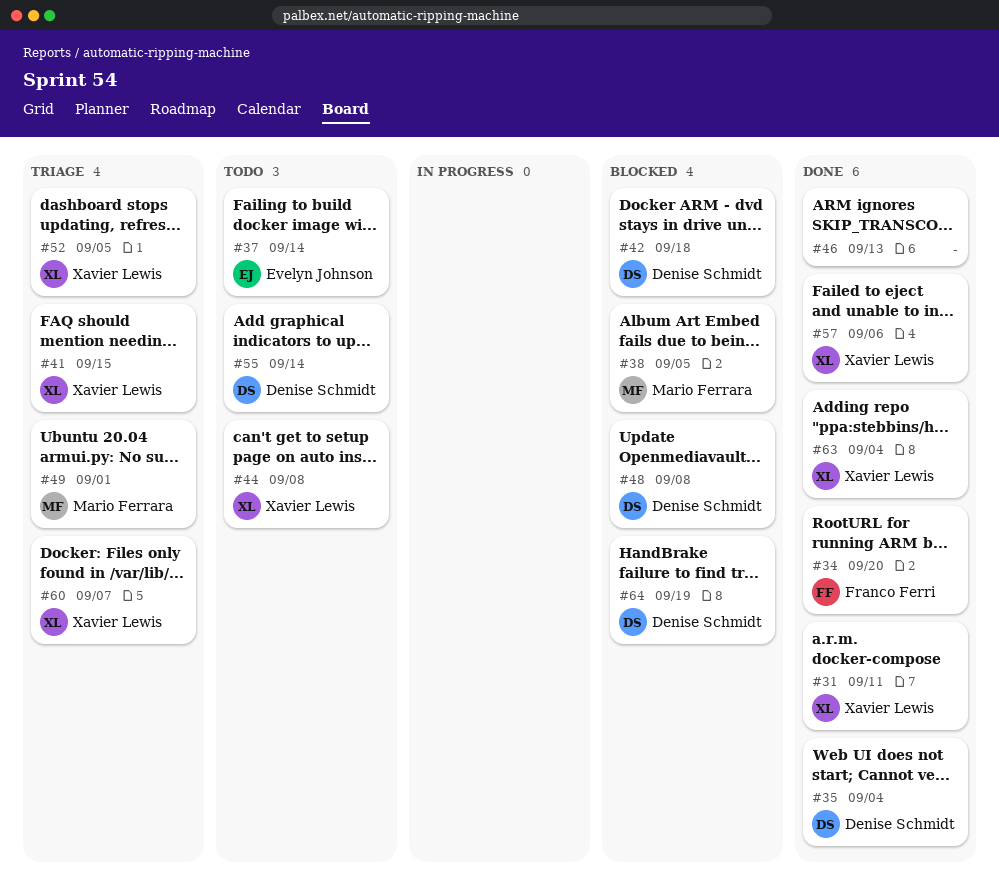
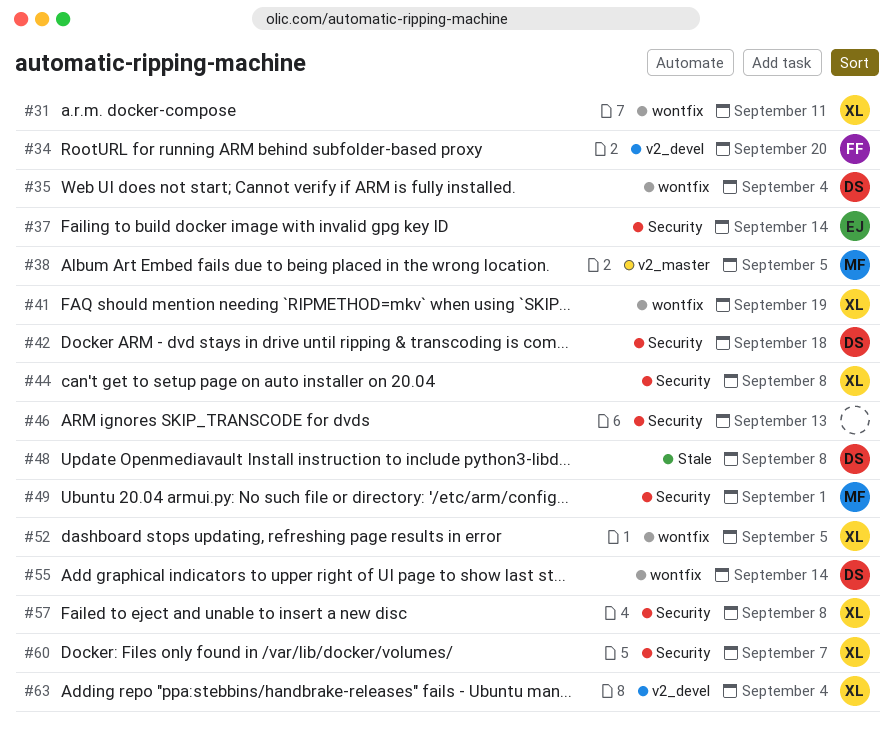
#41, due: Sep 15 -> Sep 19
#57, due: Sep 6 -> Sep 8
#64: present -> none

